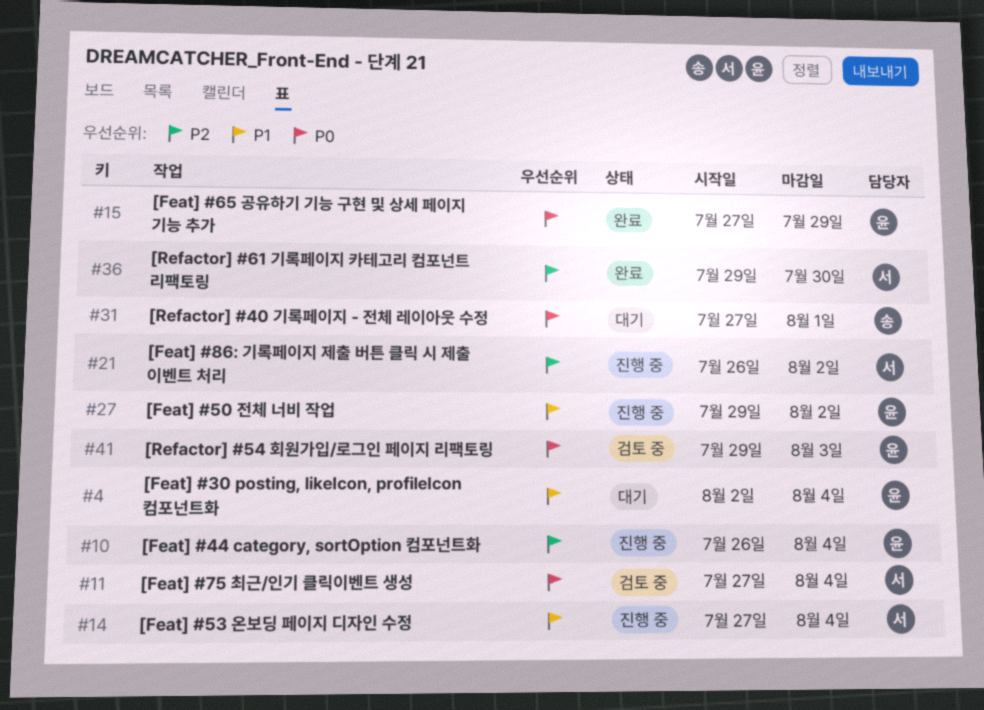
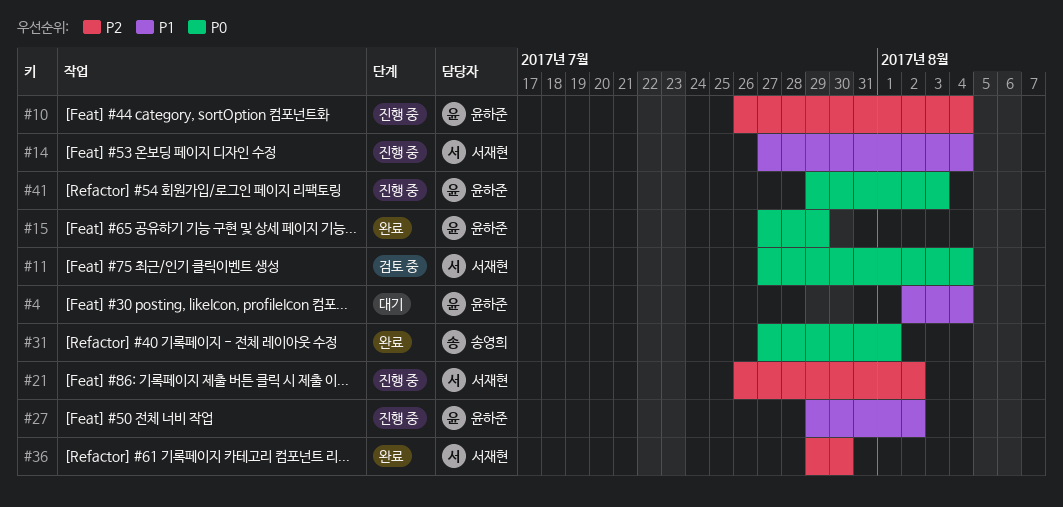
#31, status: 대기 -> 완료
#41, status: 검토 중 -> 진행 중

